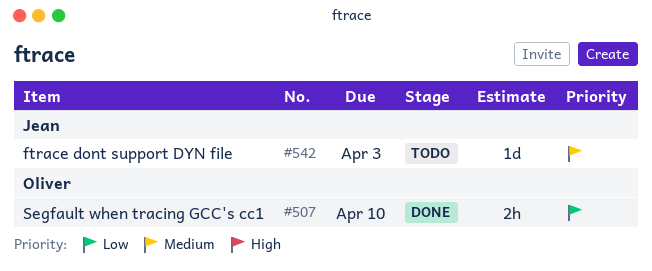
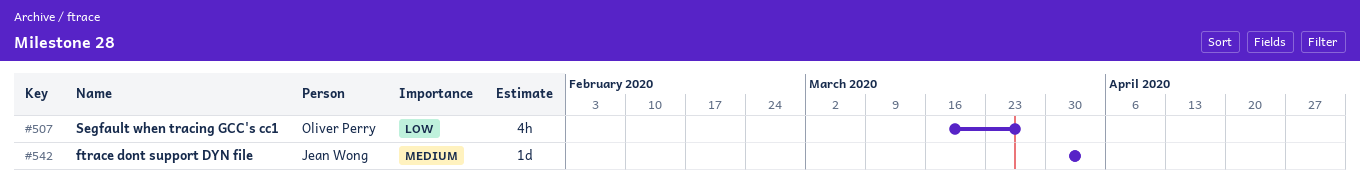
#507, estimate: 2h -> 4h
#507, due: Apr 10 -> Mar 27

